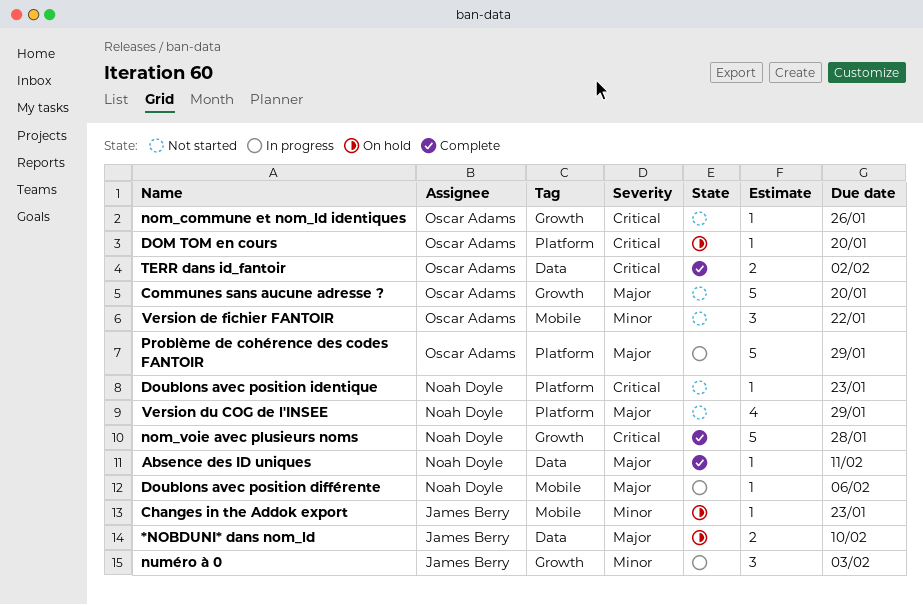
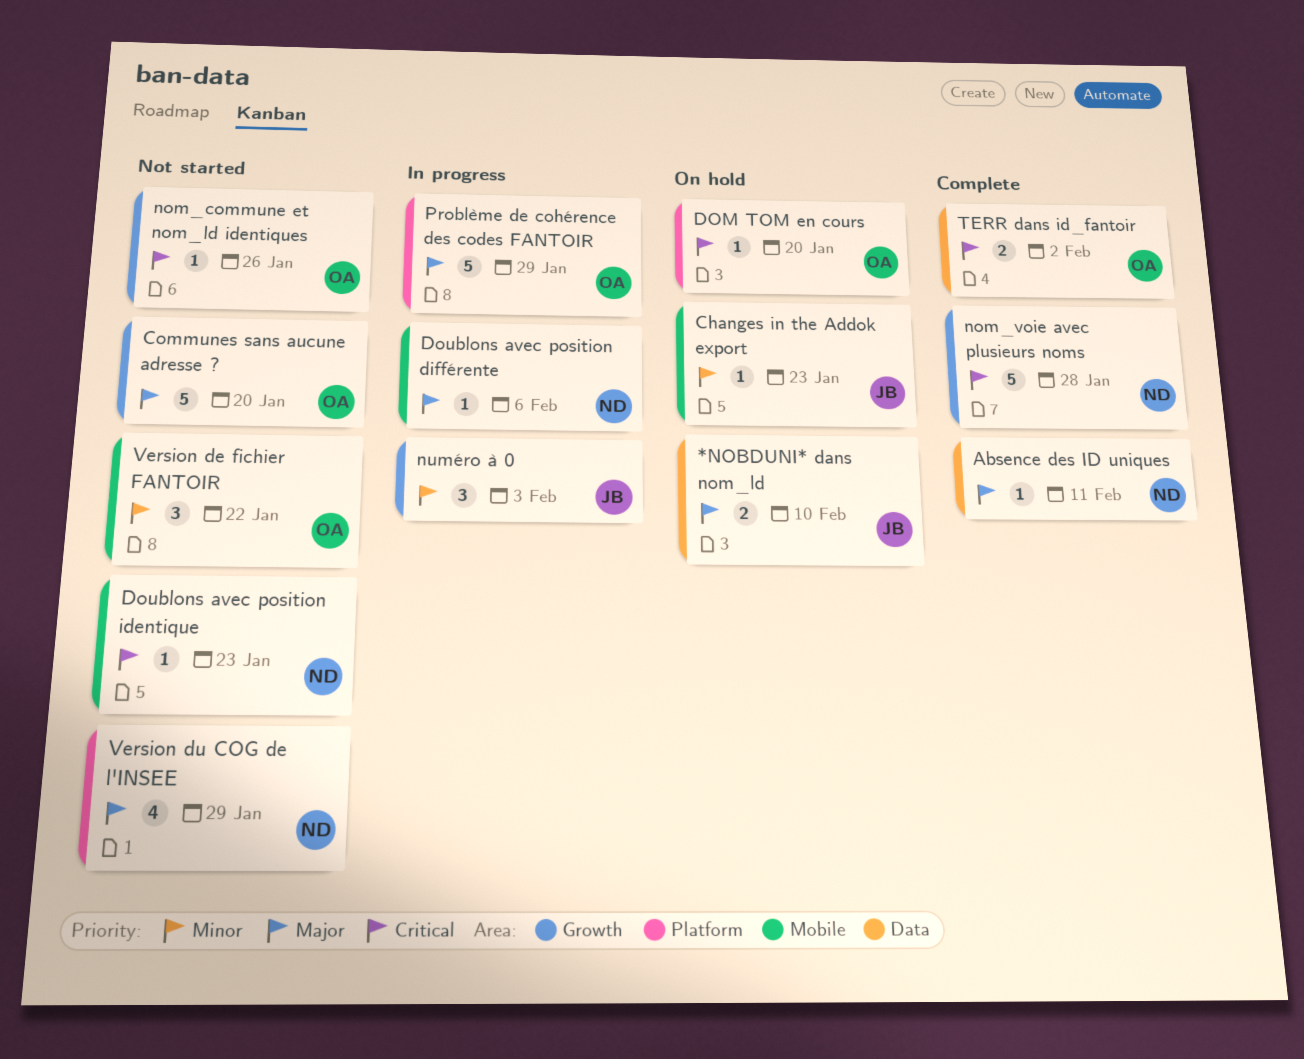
Doublons avec position identique, label: Platform -> Mobile

